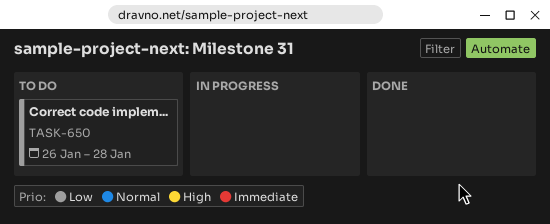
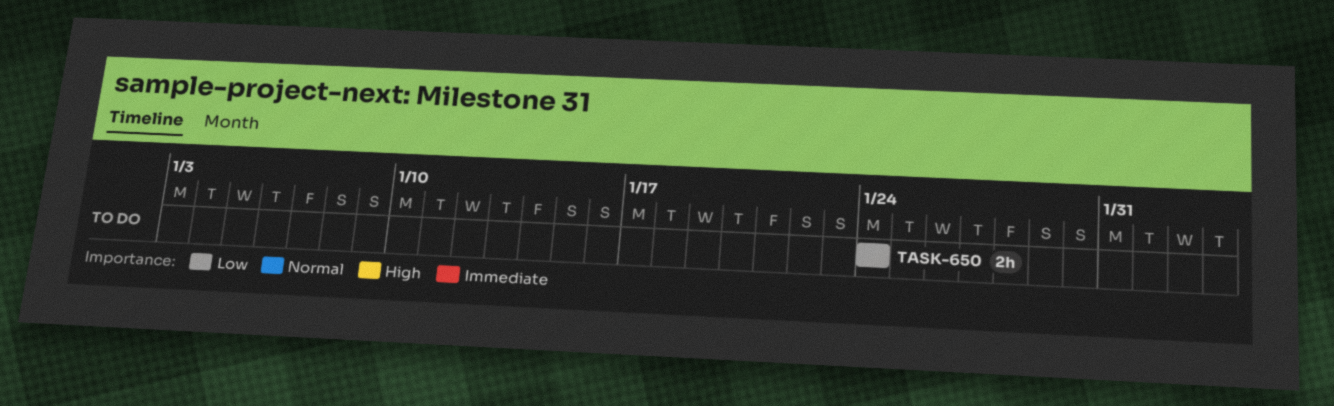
TASK-650, start: Jan 26 -> Jan 24
TASK-650, due: Jan 28 -> Jan 24

